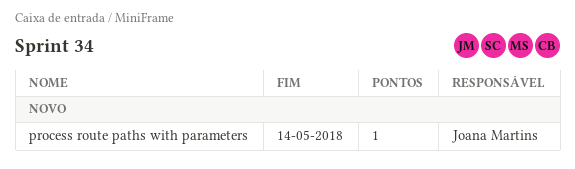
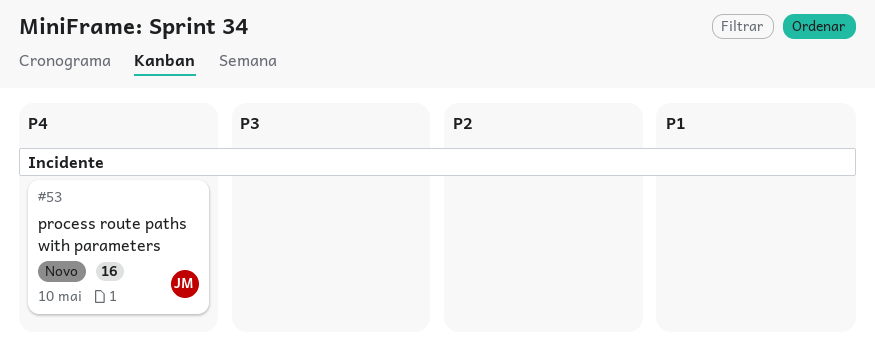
process route paths with parameters, estimate: 1 -> 16
process route paths with parameters, due: May 14 -> May 10

